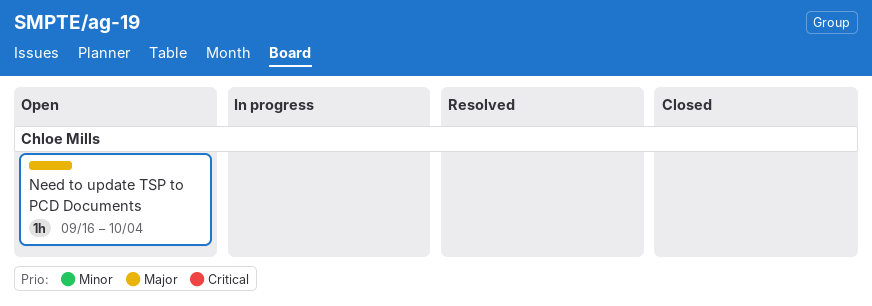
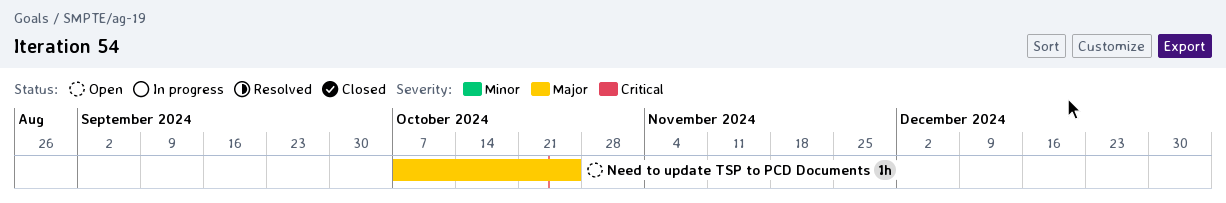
Need to update TSP to PCD Documents, start: Sep 16 -> Oct 7
Need to update TSP to PCD Documents, due: Oct 4 -> Oct 25

